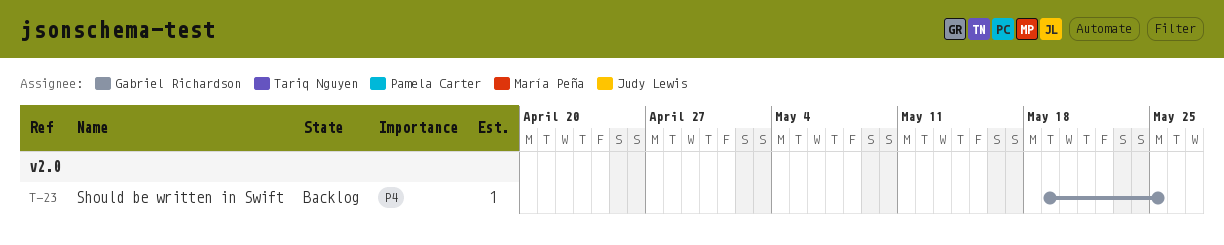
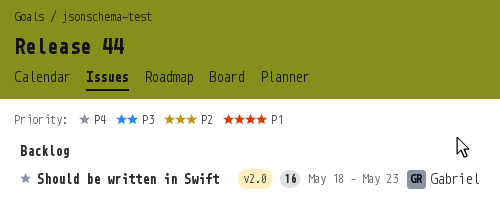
Should be written in Swift, estimate: 1 -> 16
Should be written in Swift, start: May 19 -> May 18
Should be written in Swift, due: May 25 -> May 23

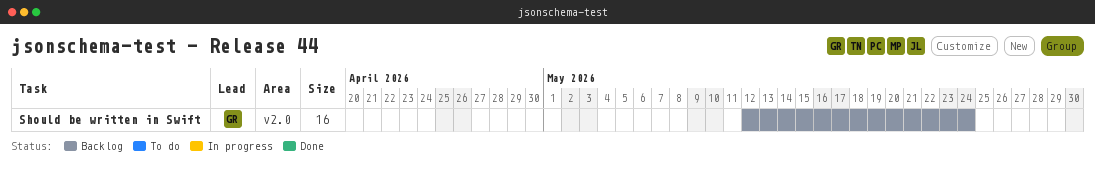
Should be written in Swift, start: May 18 -> May 12
Should be written in Swift, due: May 23 -> May 24

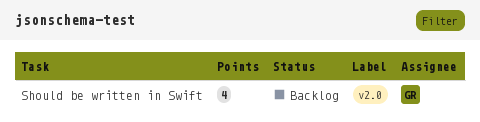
Should be written in Swift, estimate: 16 -> 4

